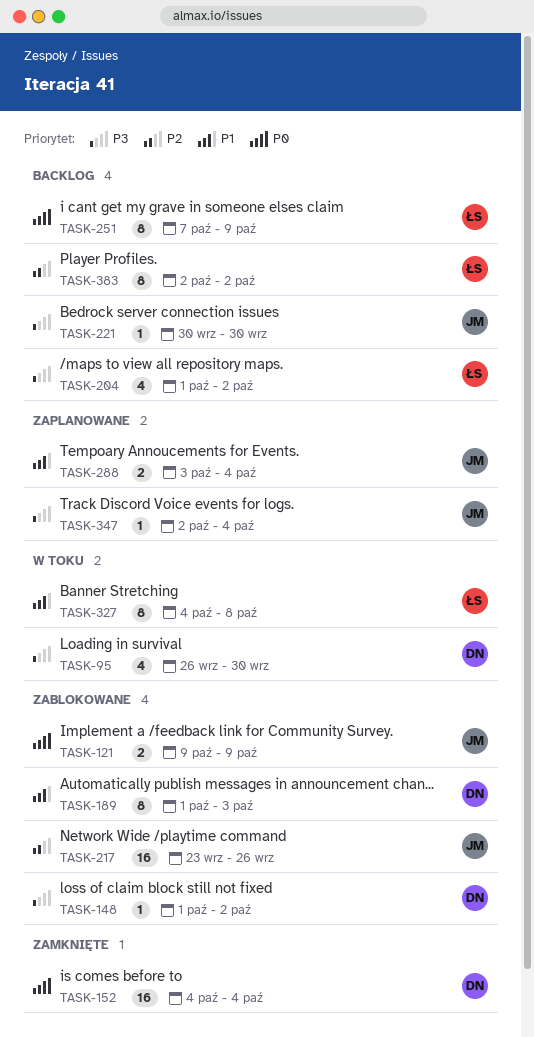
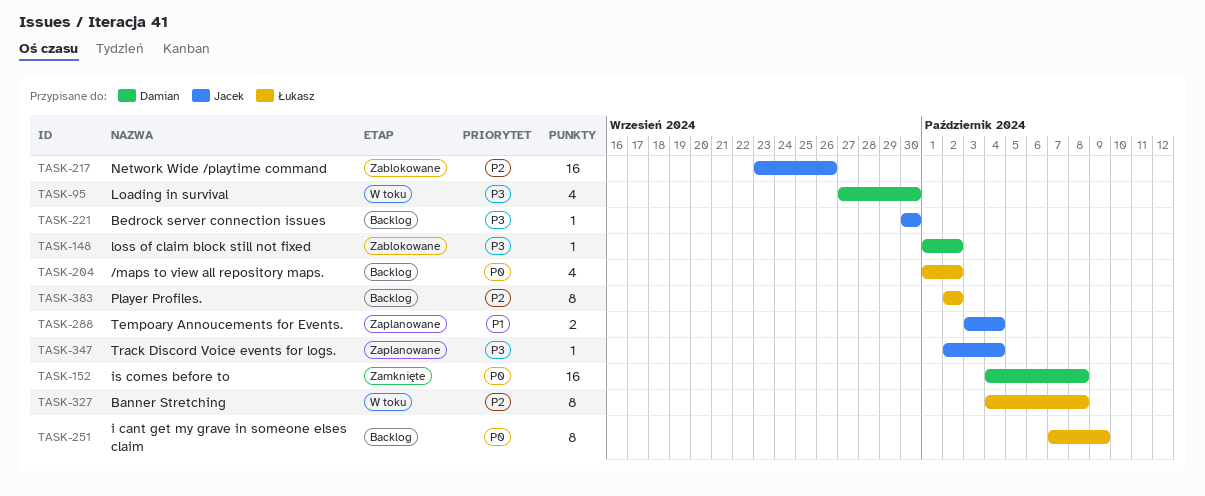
TASK-95, start: Sep 26 -> Sep 27
TASK-121: present -> none
TASK-152, due: Oct 4 -> Oct 8
TASK-189: present -> none
TASK-204, priority: P3 -> P0
TASK-327, priority: P1 -> P2

